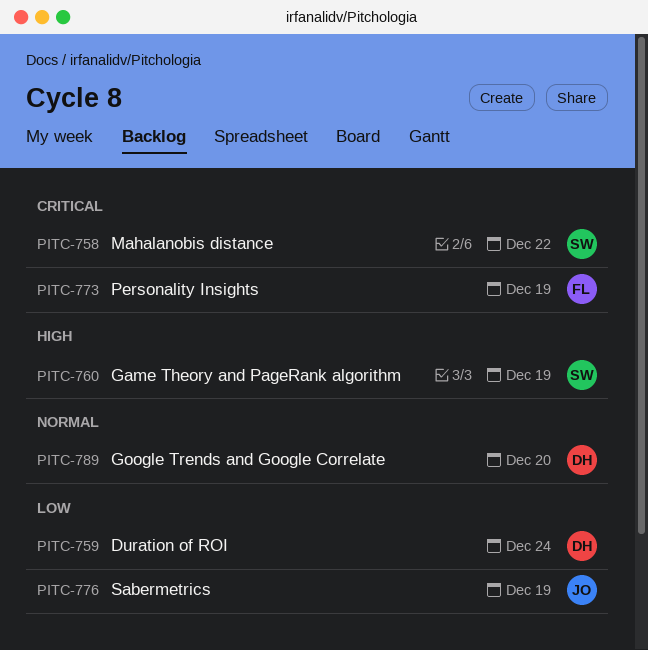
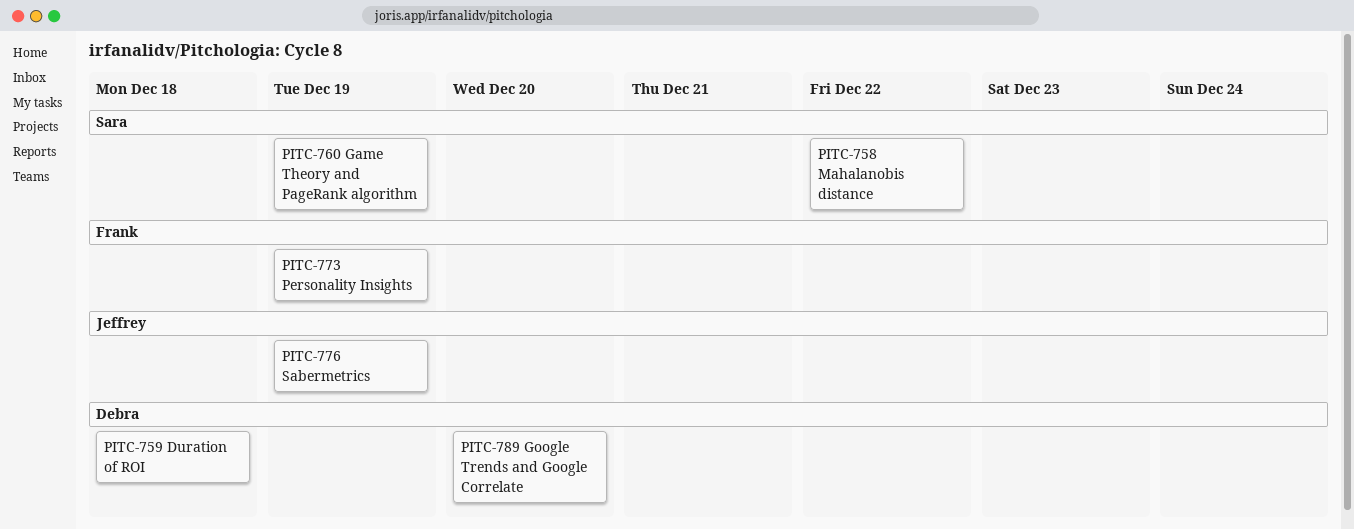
PITC-759, due: Dec 24 -> Dec 18

